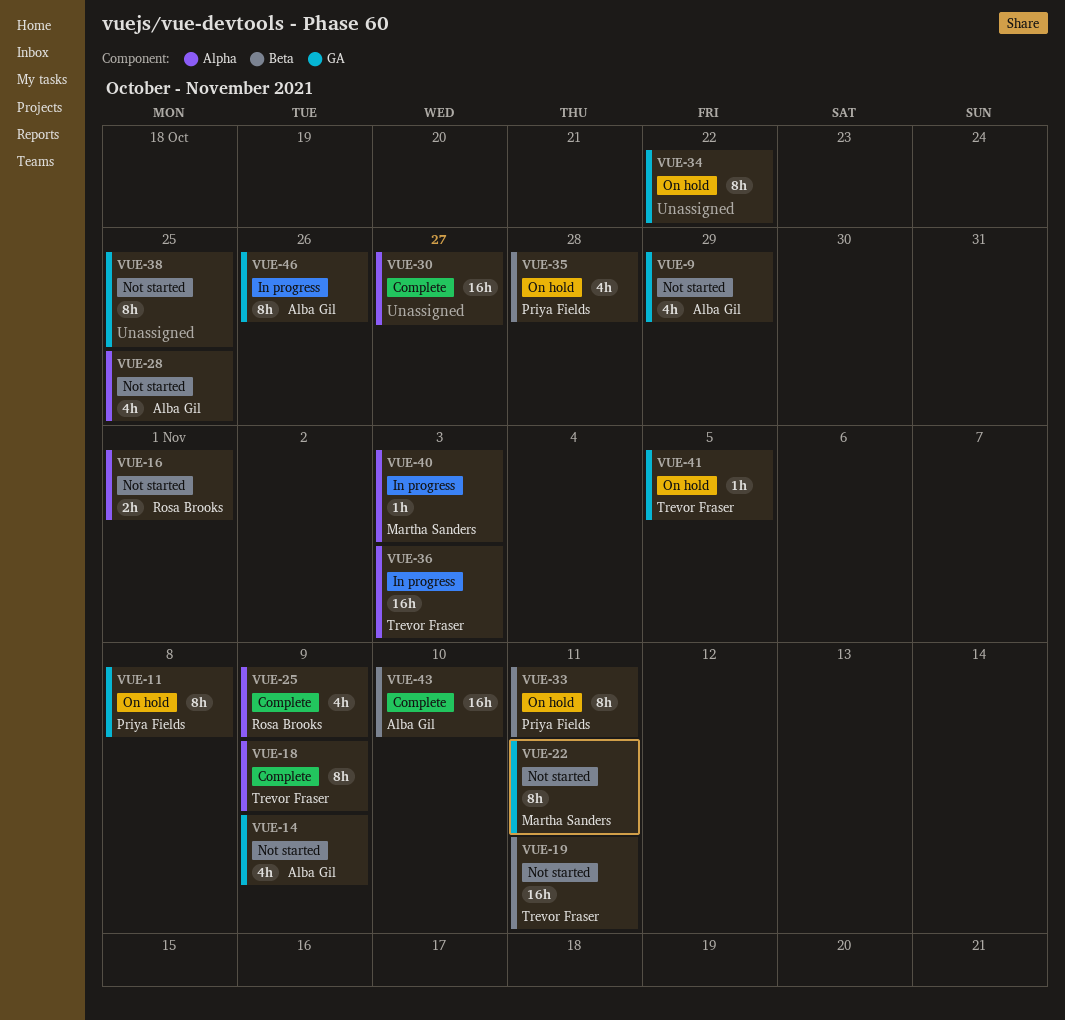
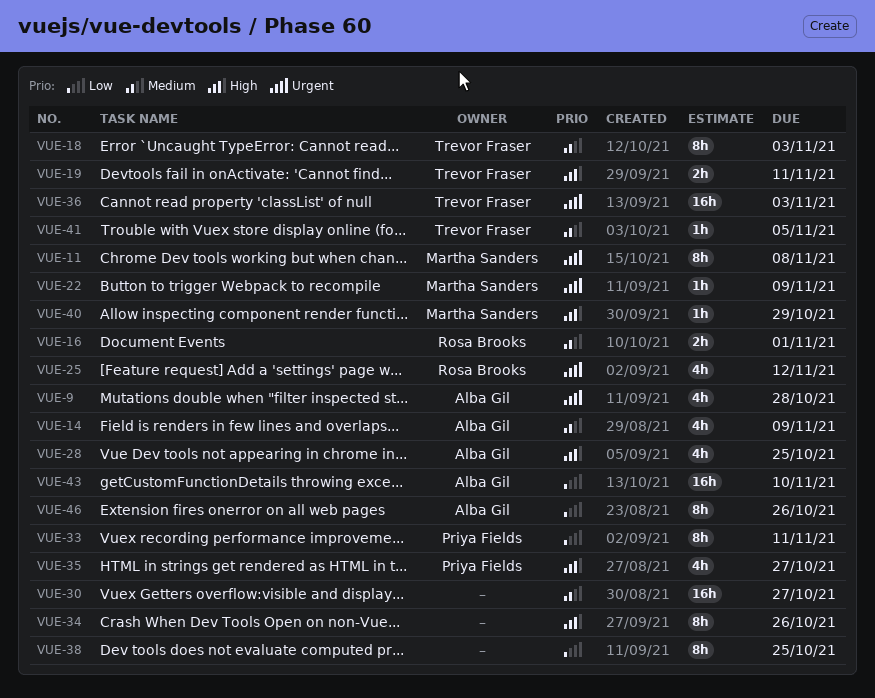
VUE-9, due: Oct 29 -> Oct 28
VUE-11, owner: Priya Fields -> Martha Sanders
VUE-18, due: Nov 9 -> Nov 3
VUE-19, estimate: 16h -> 2h
VUE-22, estimate: 8h -> 1h
VUE-22, due: Nov 11 -> Nov 9
VUE-25, due: Nov 9 -> Nov 12
VUE-34, due: Oct 22 -> Oct 26
VUE-35, due: Oct 28 -> Oct 27
VUE-40, due: Nov 3 -> Oct 29

